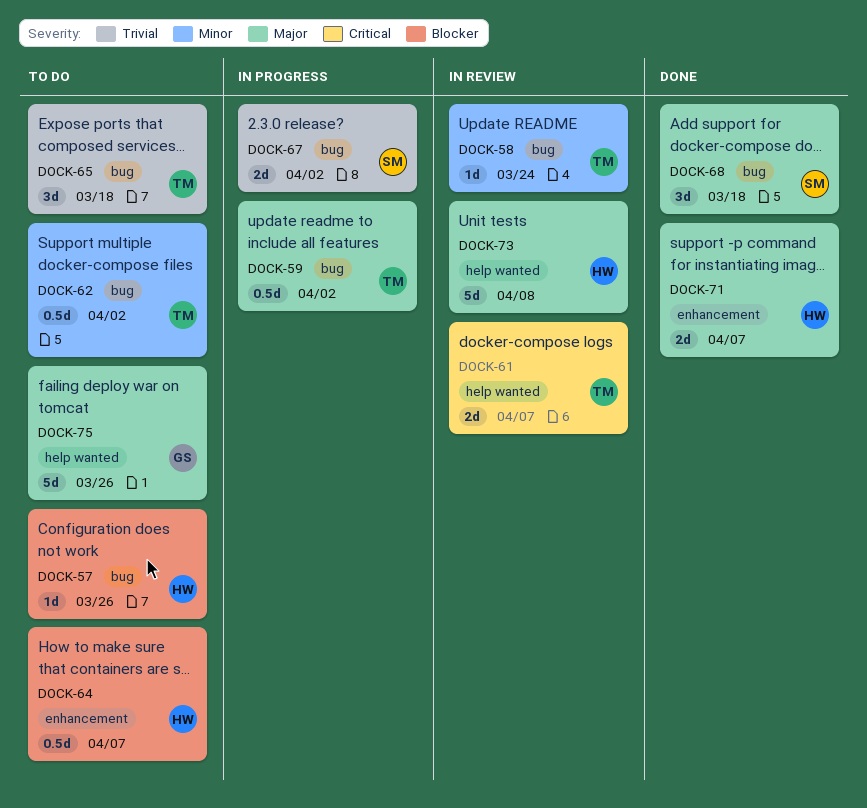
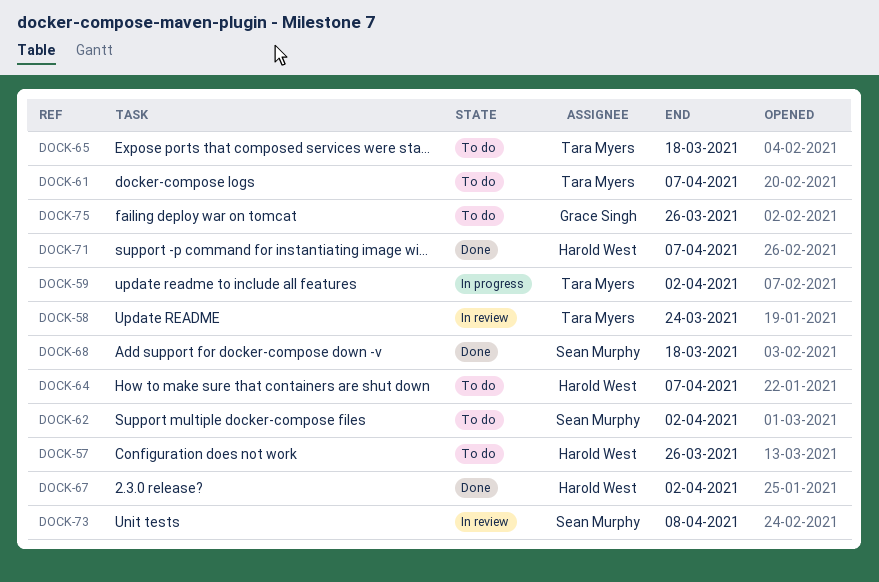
DOCK-61, status: In review -> To do
DOCK-62, owner: Tara Myers -> Sean Murphy
DOCK-67, status: In progress -> Done
DOCK-67, owner: Sean Murphy -> Harold West
DOCK-73, owner: Harold West -> Sean Murphy

